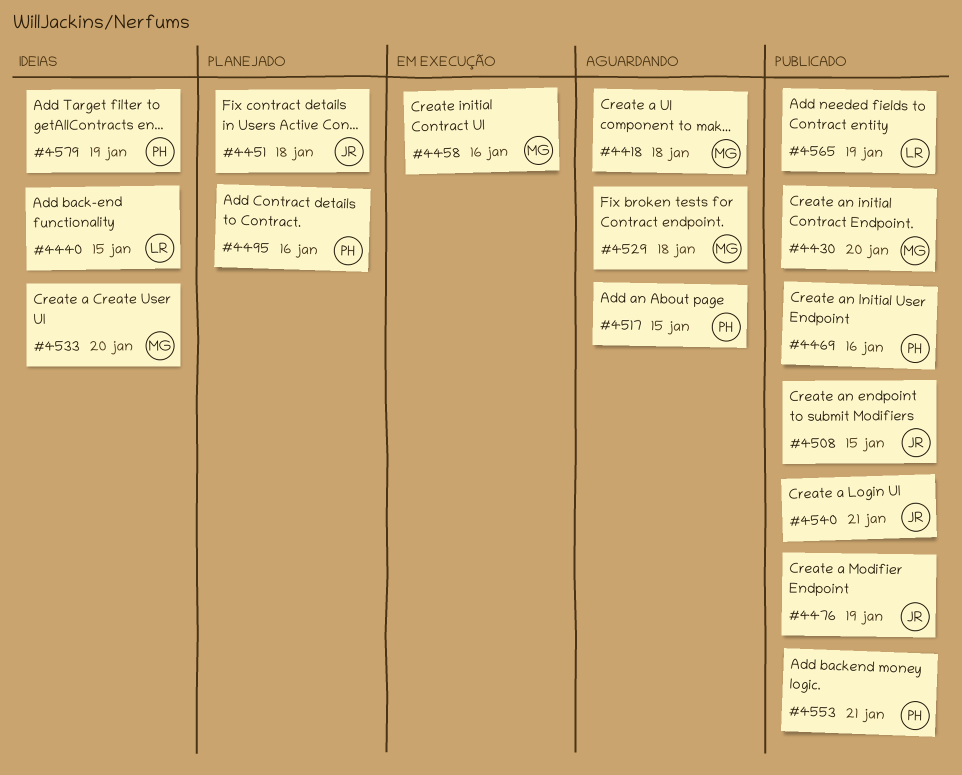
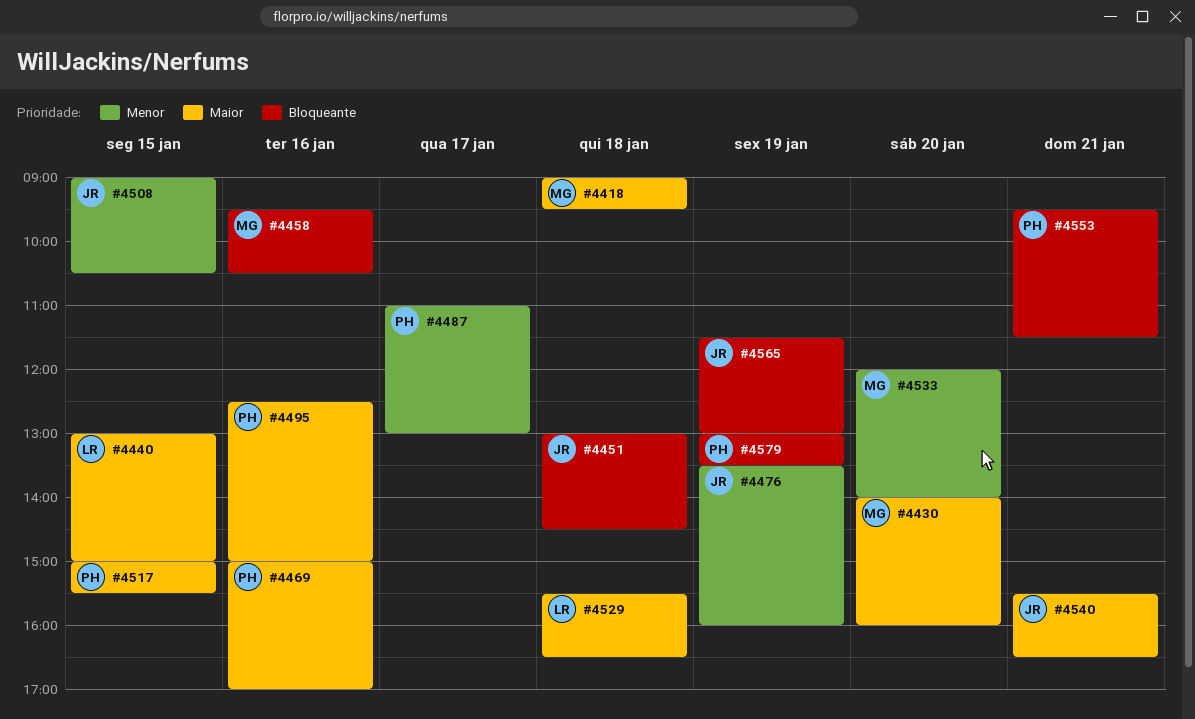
#4487: none -> present
#4529, owner: MG -> LR
#4565, owner: LR -> JR

